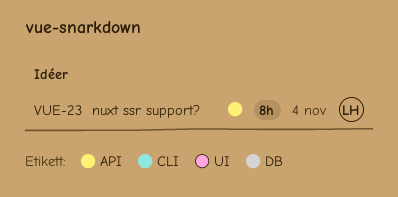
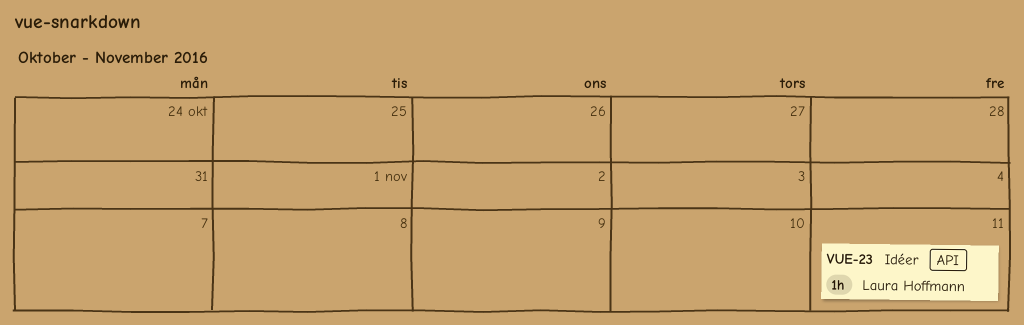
VUE-23, estimate: 8h -> 1h
VUE-23, due: Nov 4 -> Nov 11

